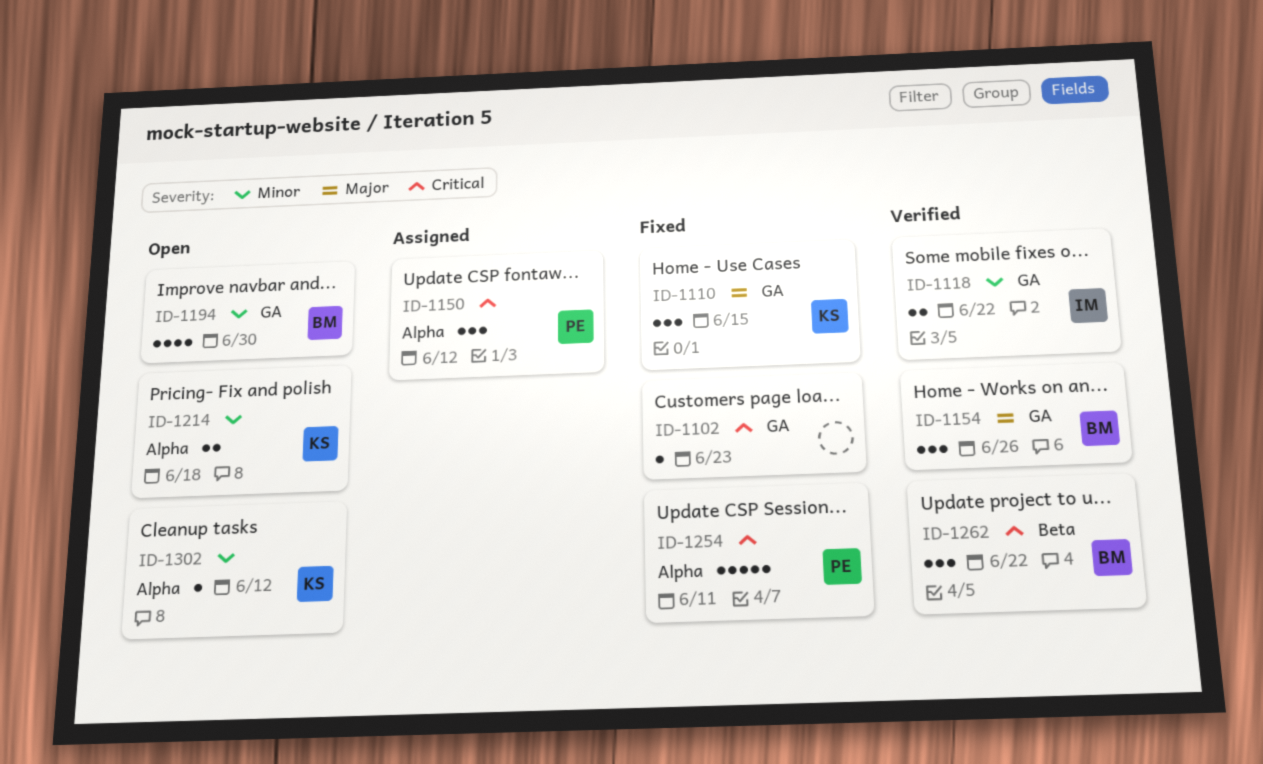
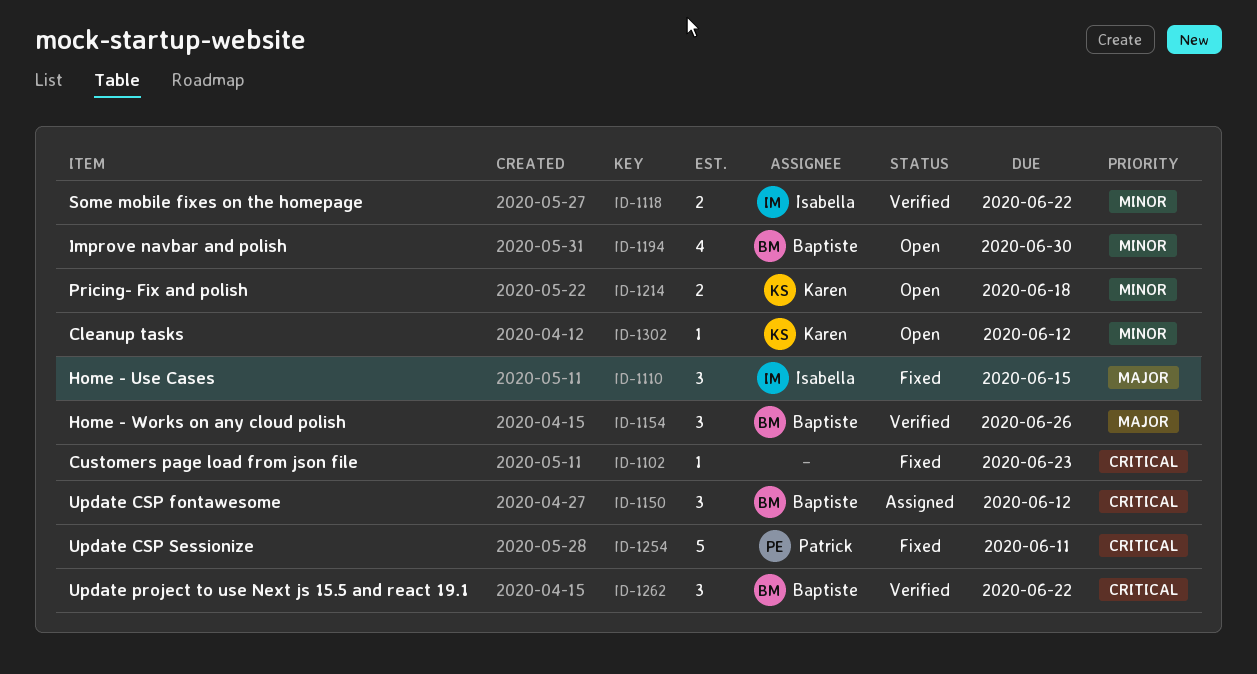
ID-1110, owner: Karen -> Isabella
ID-1150, owner: Patrick -> Baptiste

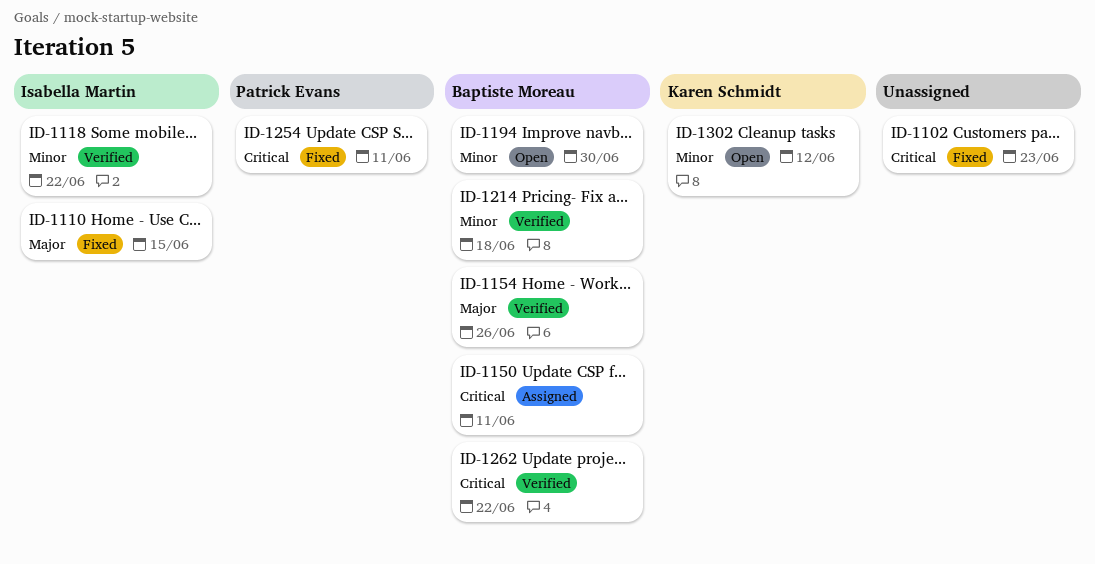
ID-1150, due: Jun 12 -> Jun 11
ID-1214, status: Open -> Verified
ID-1214, owner: Karen Schmidt -> Baptiste Moreau

